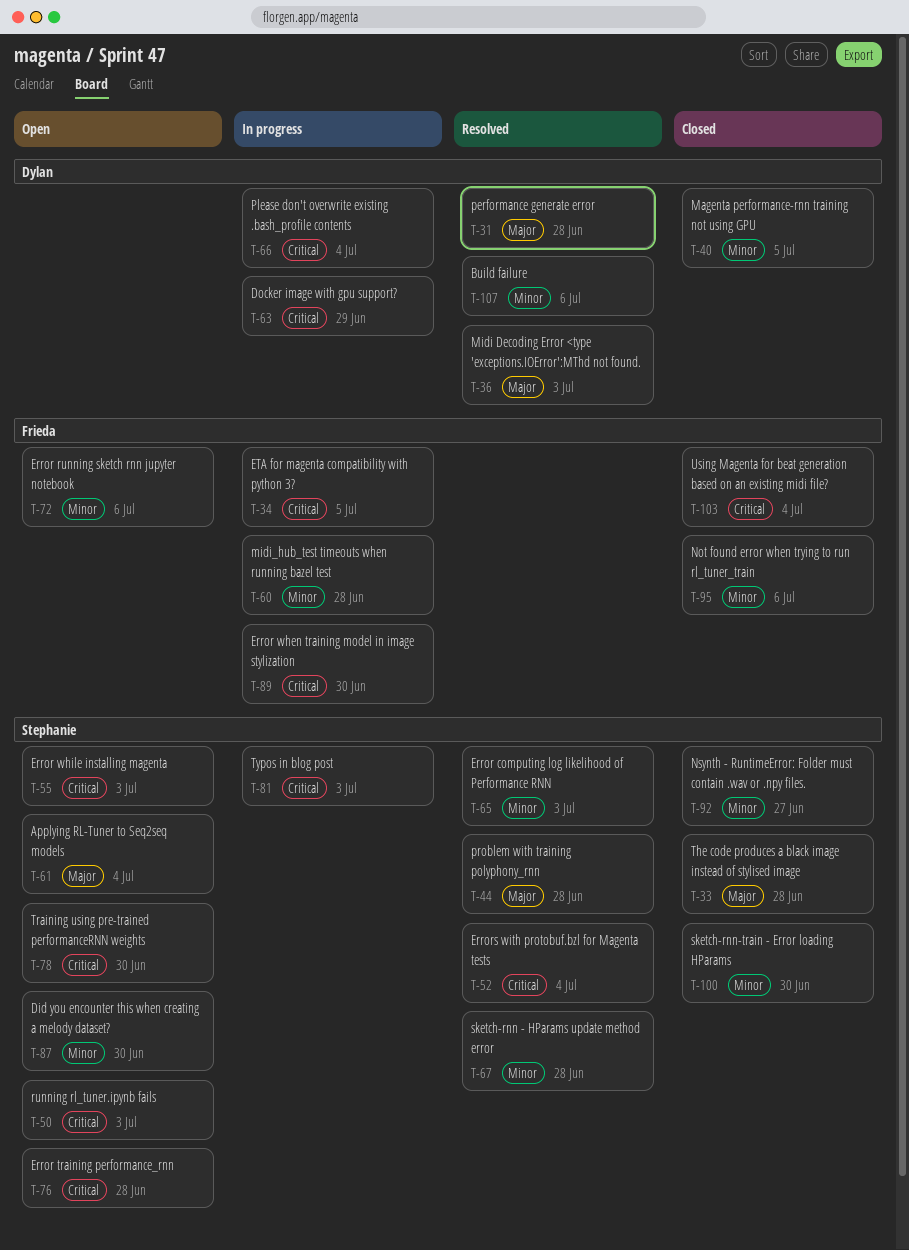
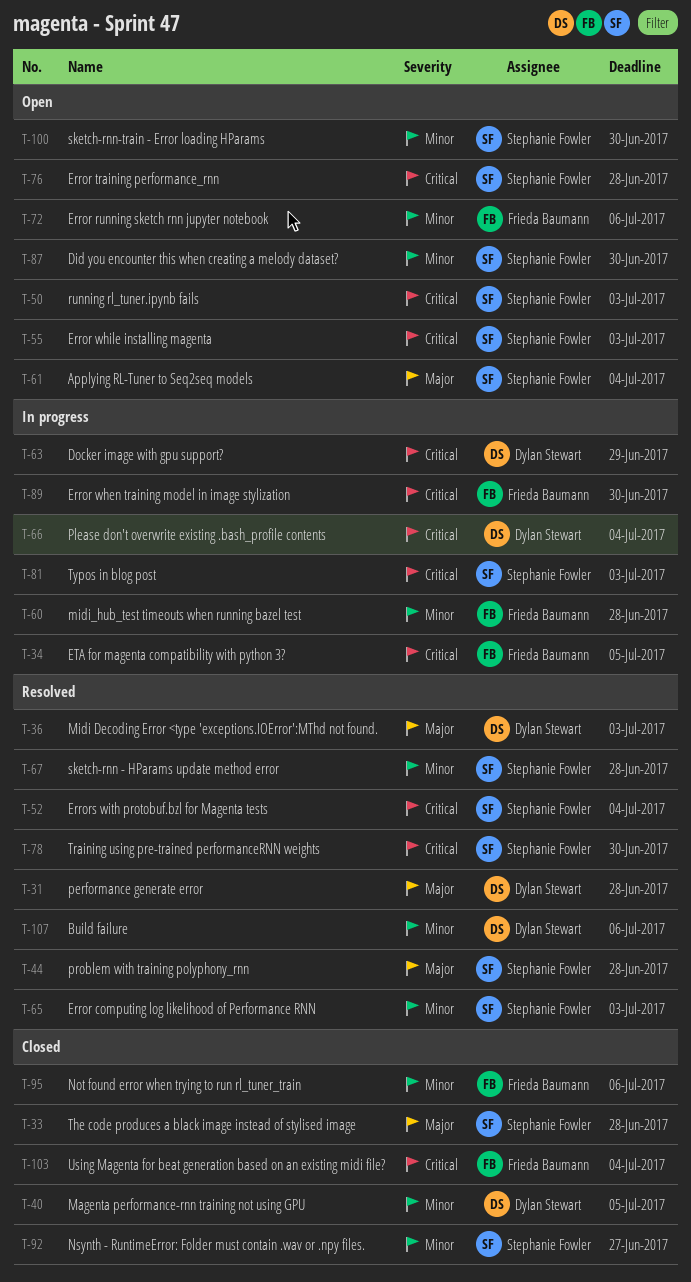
T-78, status: Open -> Resolved
T-100, status: Closed -> Open

